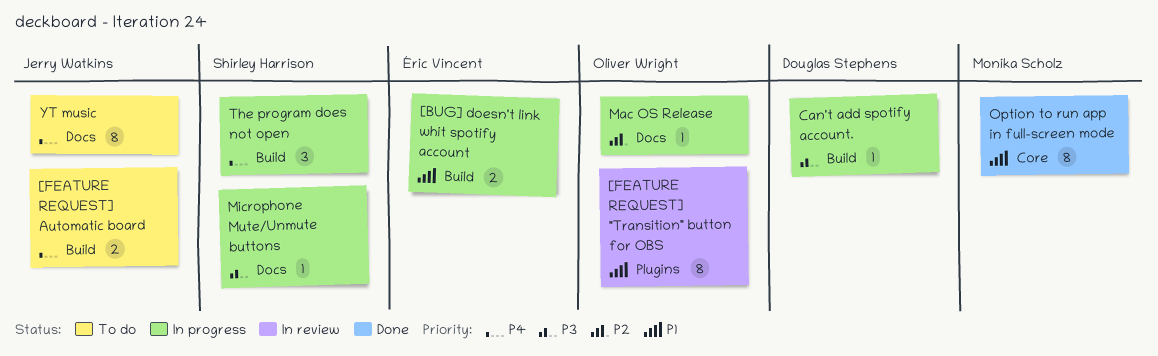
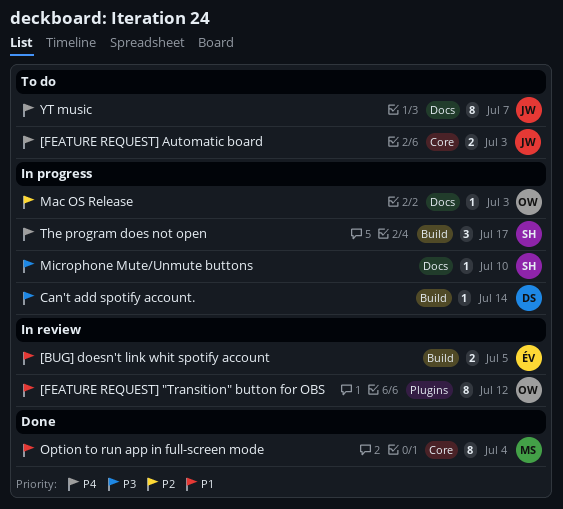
[BUG] doesn't link whit spotify account, status: In progress -> In review
[FEATURE REQUEST] Automatic board, label: Build -> Core

